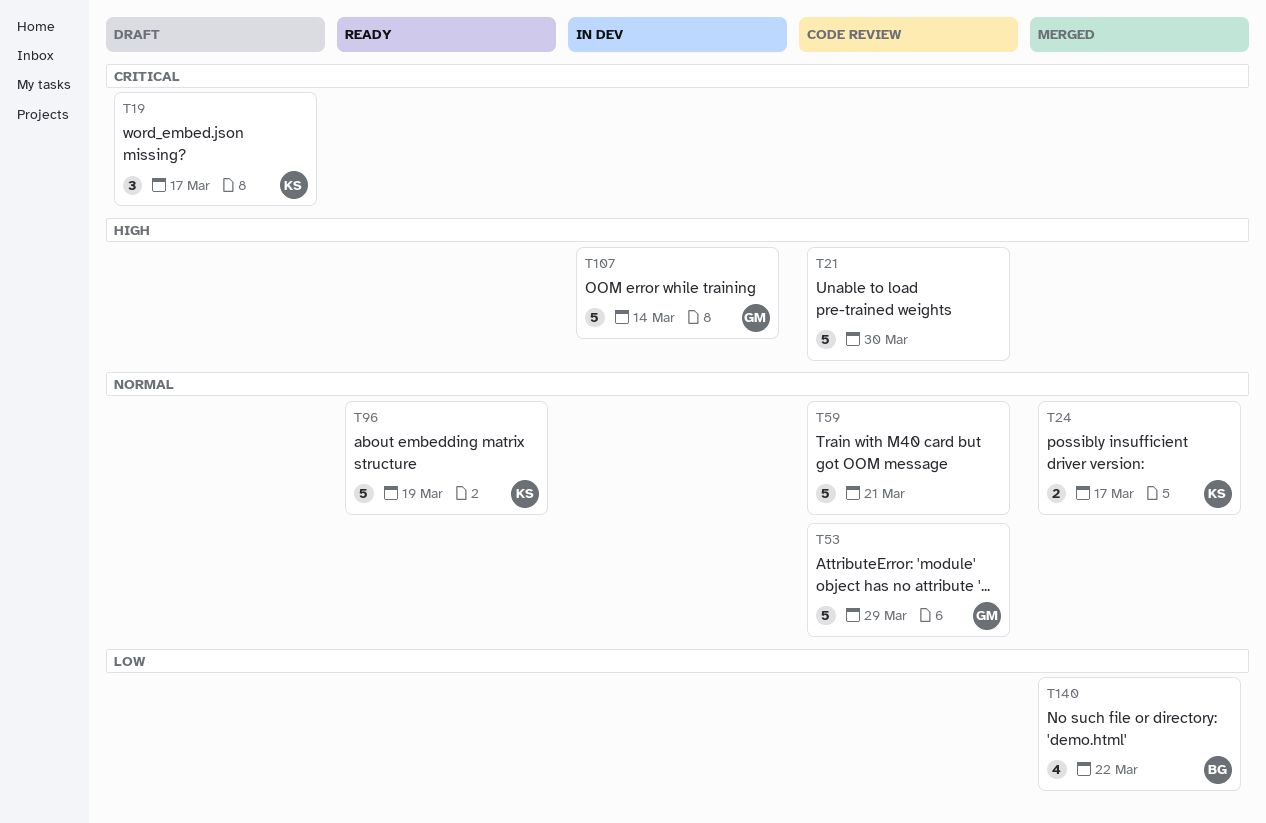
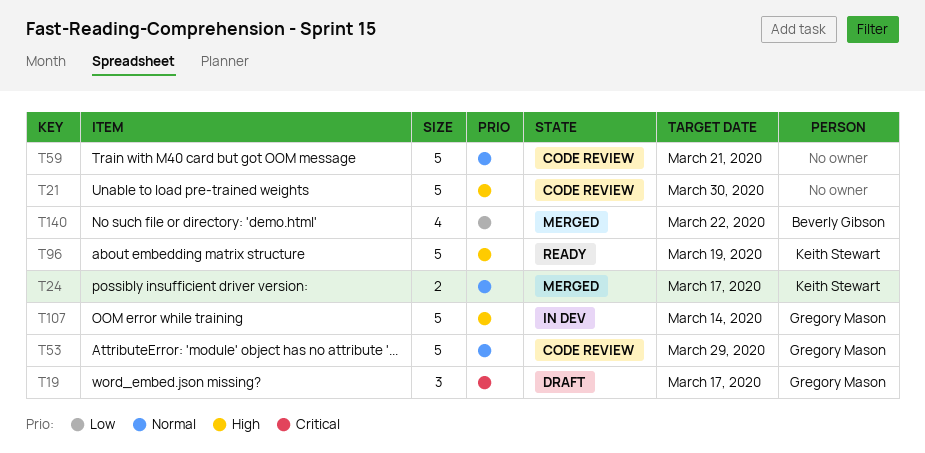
T19, owner: Keith Stewart -> Gregory Mason
T96, priority: Normal -> High

